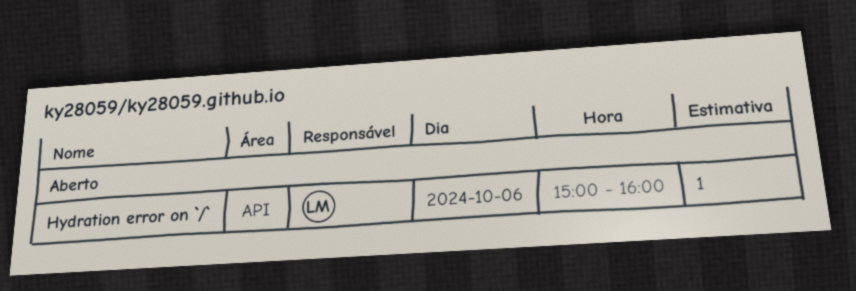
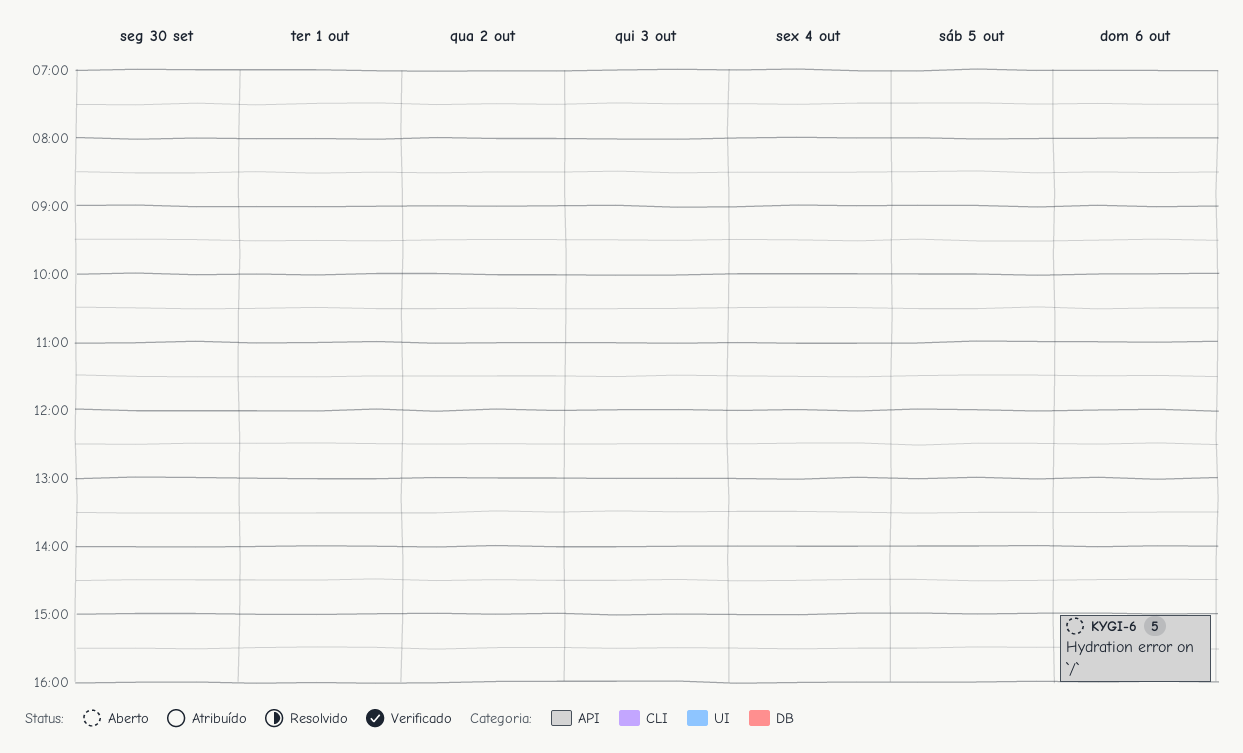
Hydration error on `/`, estimate: 1 -> 5

